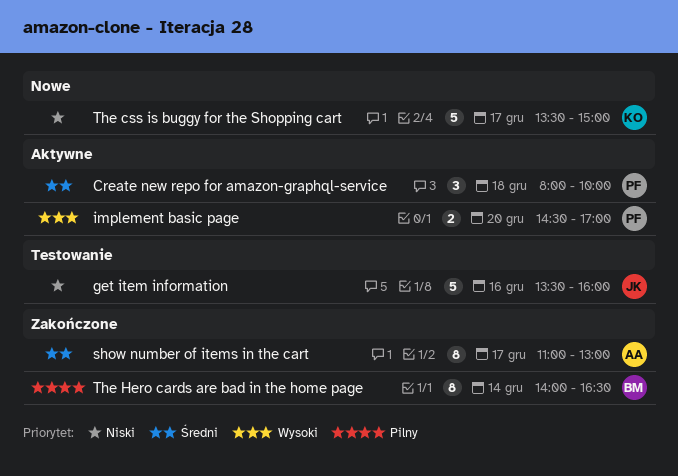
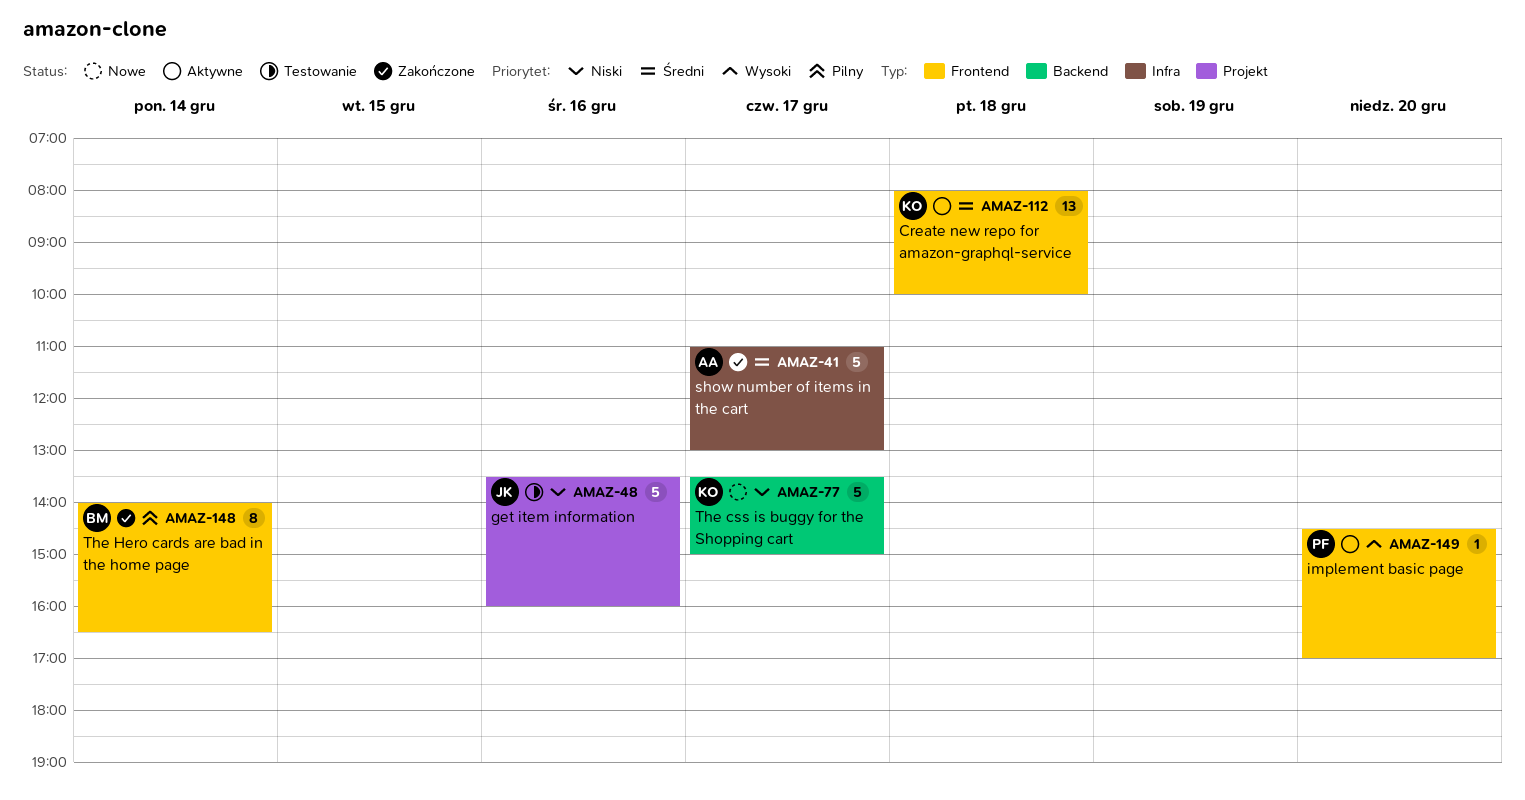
Create new repo for amazon-graphql-service, owner: PF -> KO
Create new repo for amazon-graphql-service, estimate: 3 -> 13
implement basic page, estimate: 2 -> 1
show number of items in the cart, estimate: 8 -> 5

